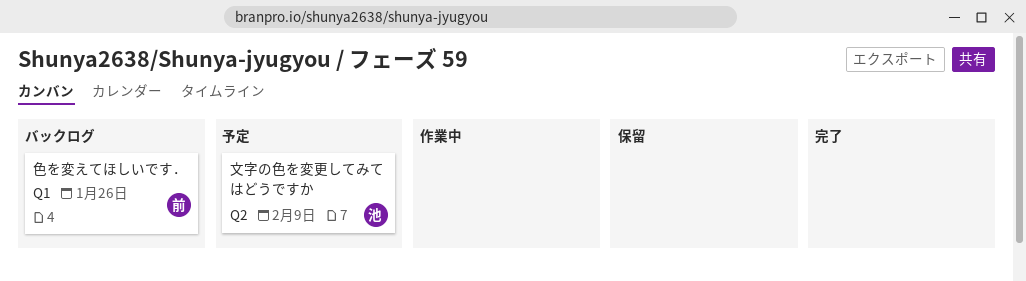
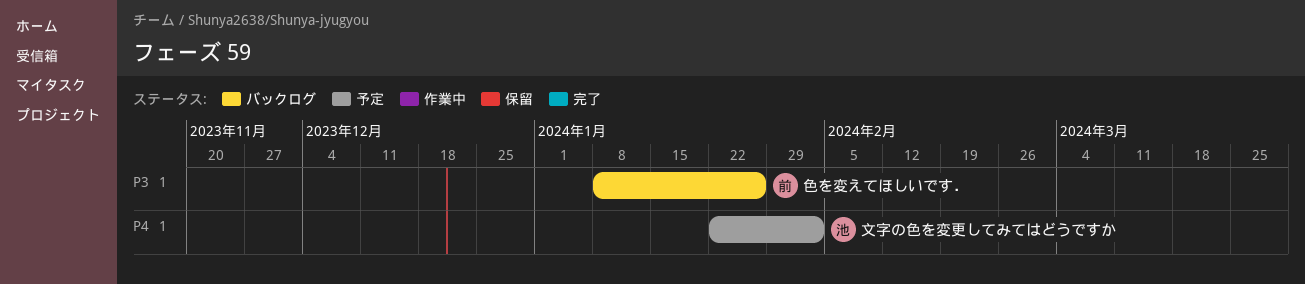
文字の色を変更してみてはどうですか, due: Feb 9 -> Feb 2

